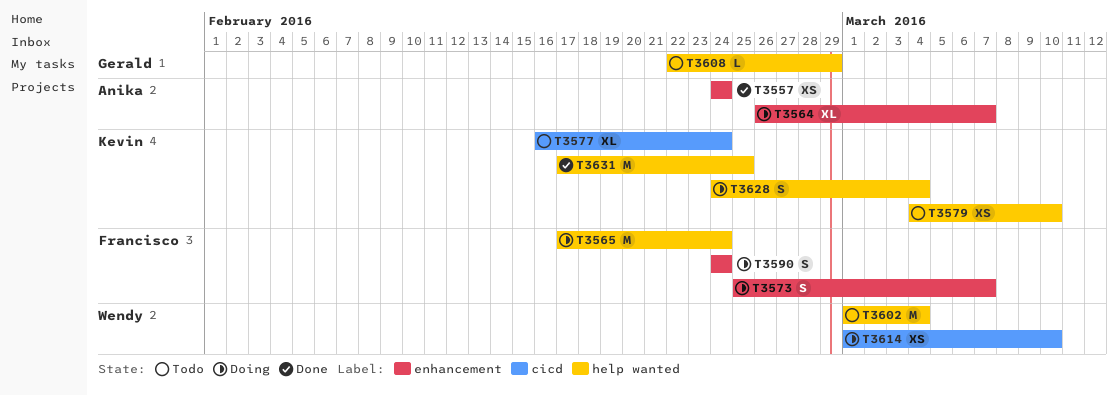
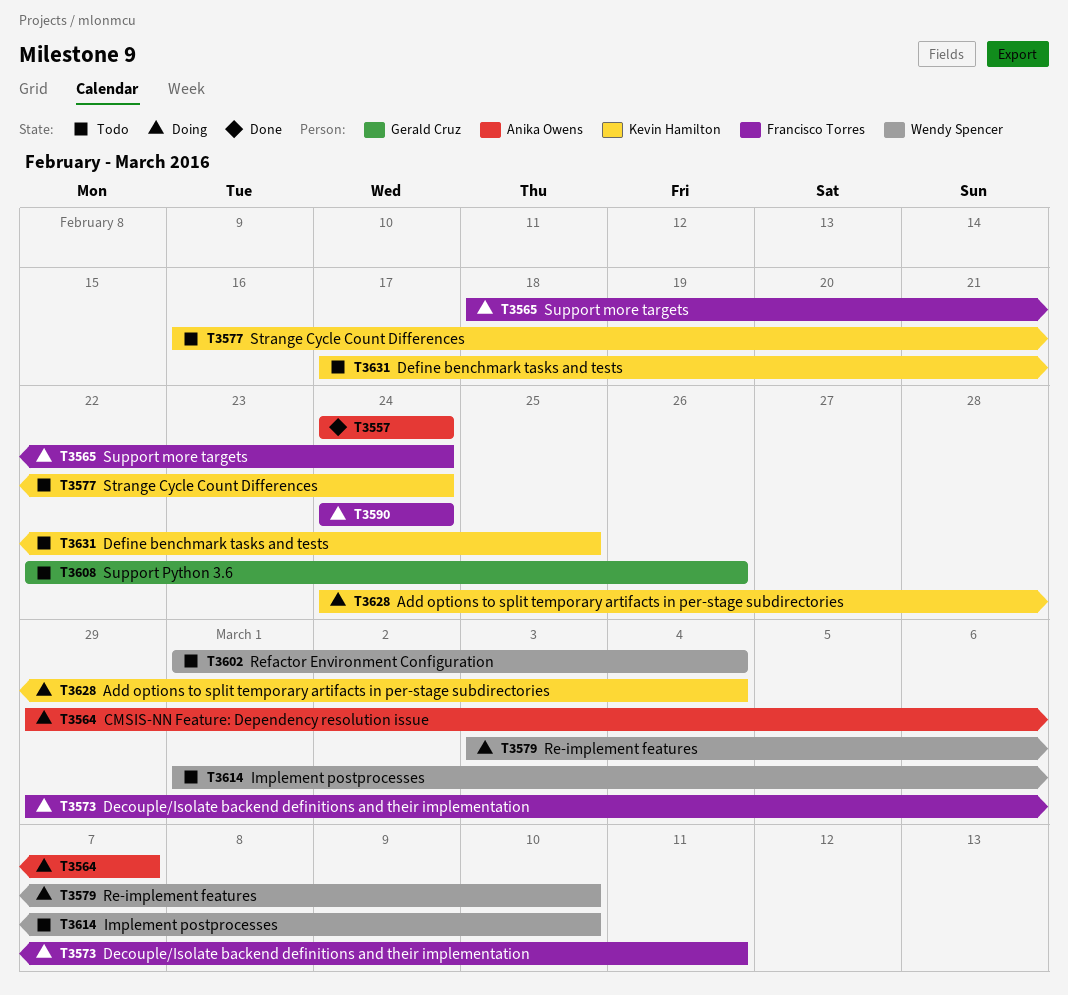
T3564, start: Feb 26 -> Feb 29
T3565, start: Feb 17 -> Feb 18
T3573, start: Feb 25 -> Feb 29
T3573, due: Mar 7 -> Mar 11
T3579, status: Todo -> Doing
T3579, owner: Kevin Hamilton -> Wendy Spencer
T3579, start: Mar 4 -> Mar 3
T3608, due: Feb 29 -> Feb 26
T3614, status: Doing -> Todo
T3631, status: Done -> Todo

